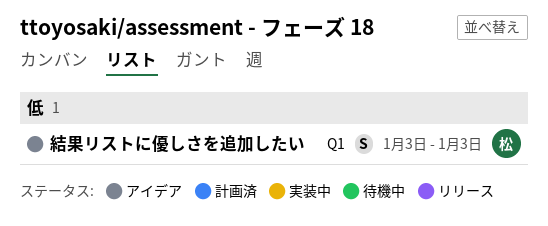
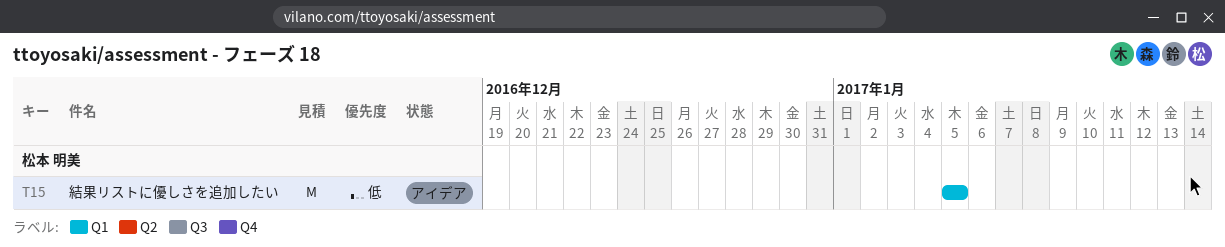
結果リストに優しさを追加したい, estimate: S -> M
結果リストに優しさを追加したい, start: Jan 3 -> Jan 5
結果リストに優しさを追加したい, due: Jan 3 -> Jan 5

